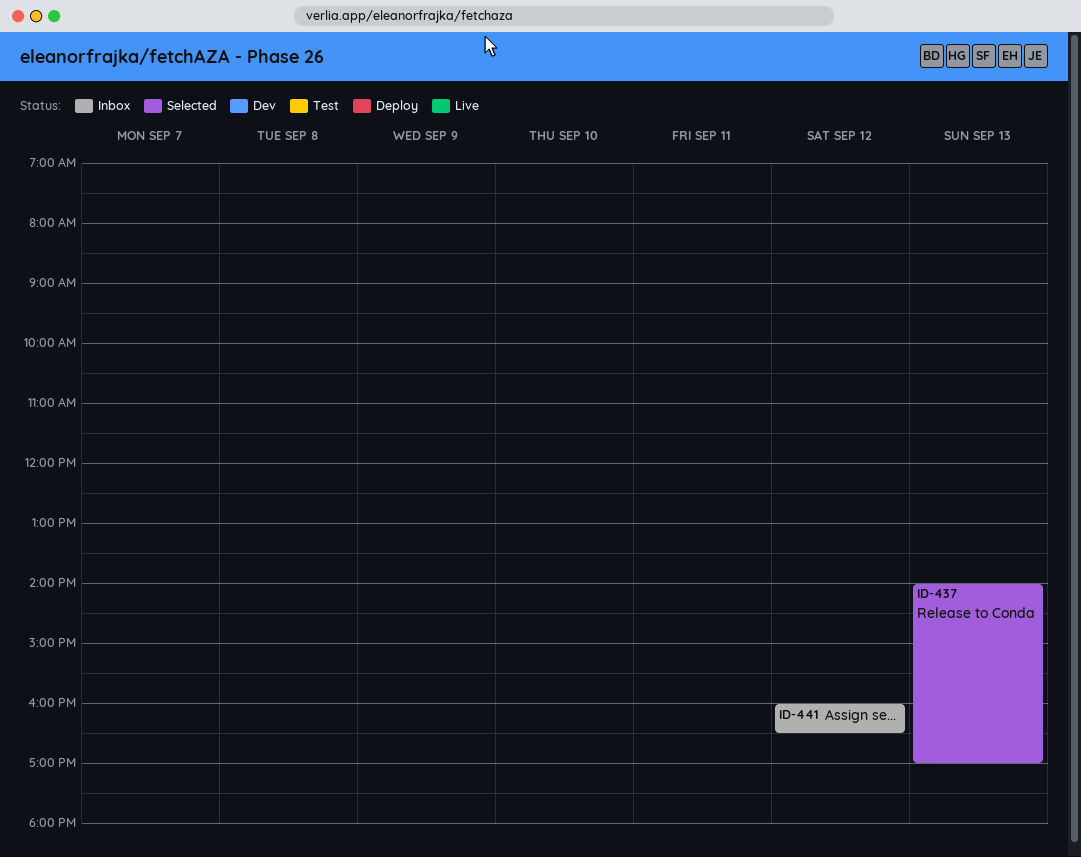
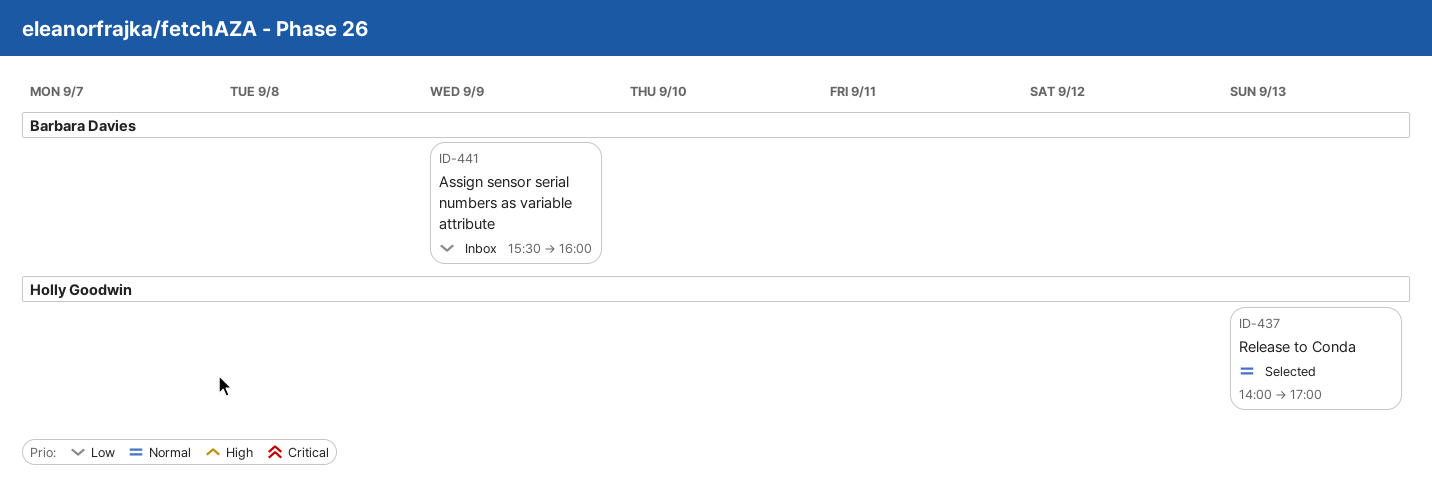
ID-441, day: Sep 12 -> Sep 9
ID-441, begins: 16:00 -> 15:30
ID-441, ends: 16:30 -> 16:00

